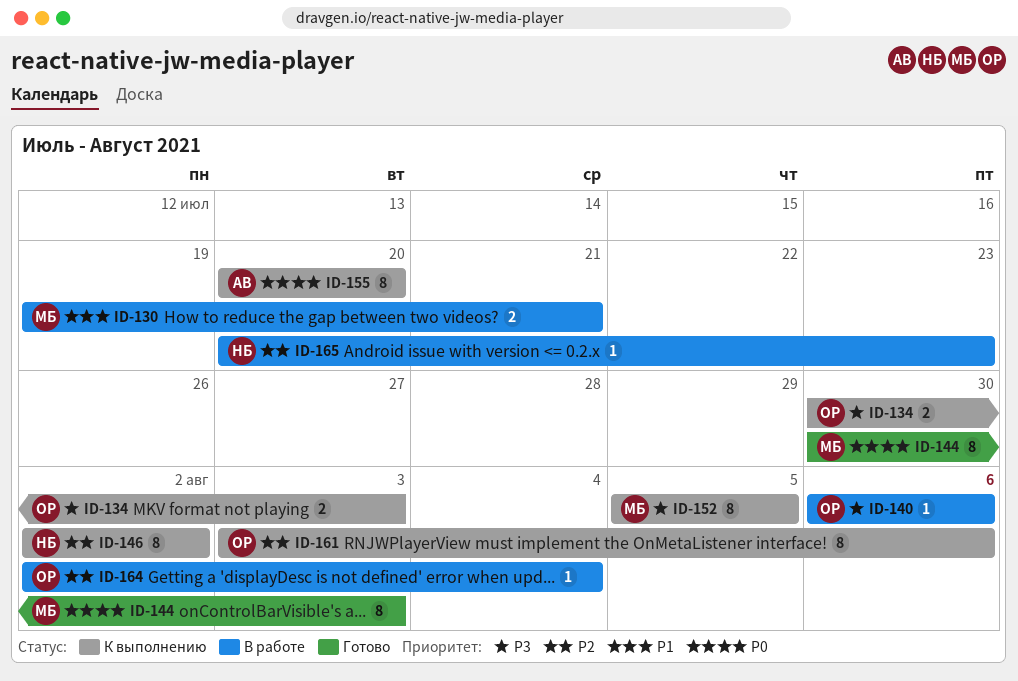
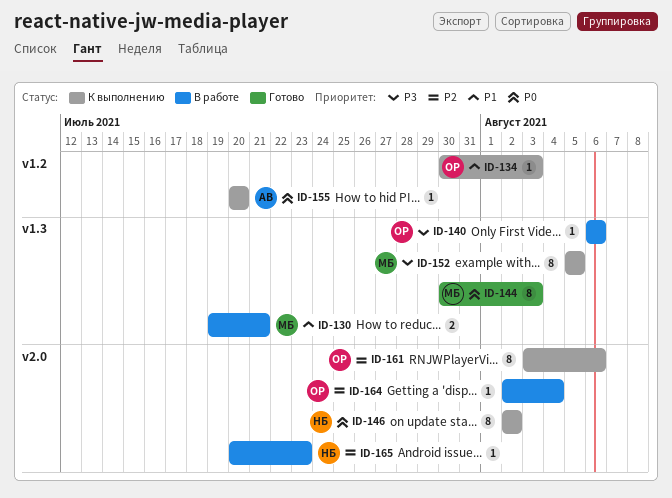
ID-134, priority: P3 -> P1
ID-134, estimate: 2 -> 1
ID-146, priority: P2 -> P0
ID-155, estimate: 8 -> 1

